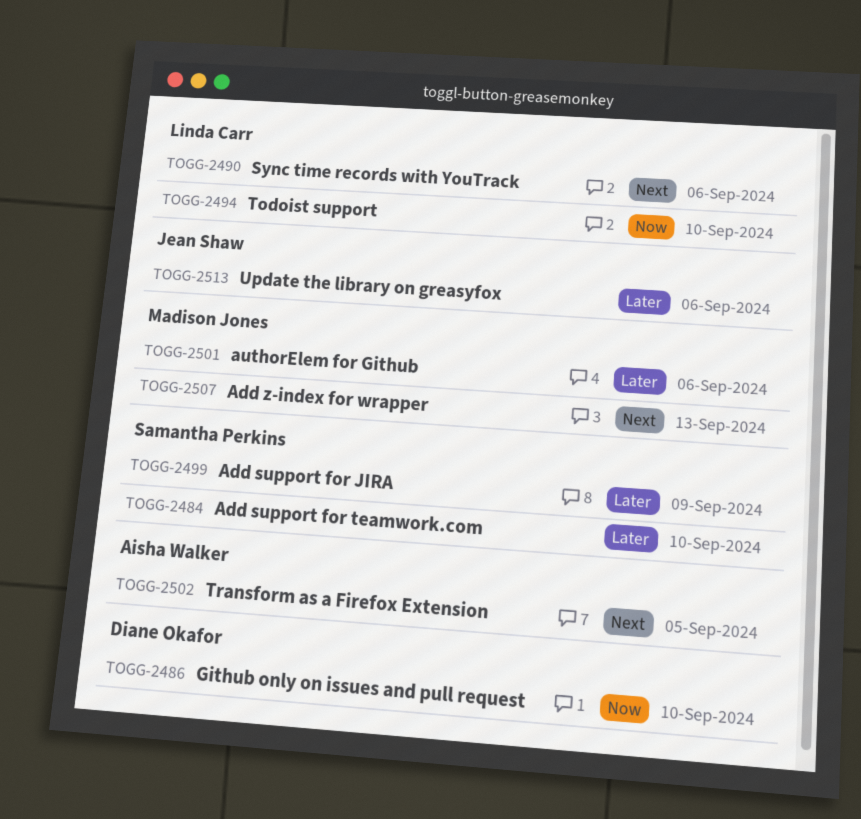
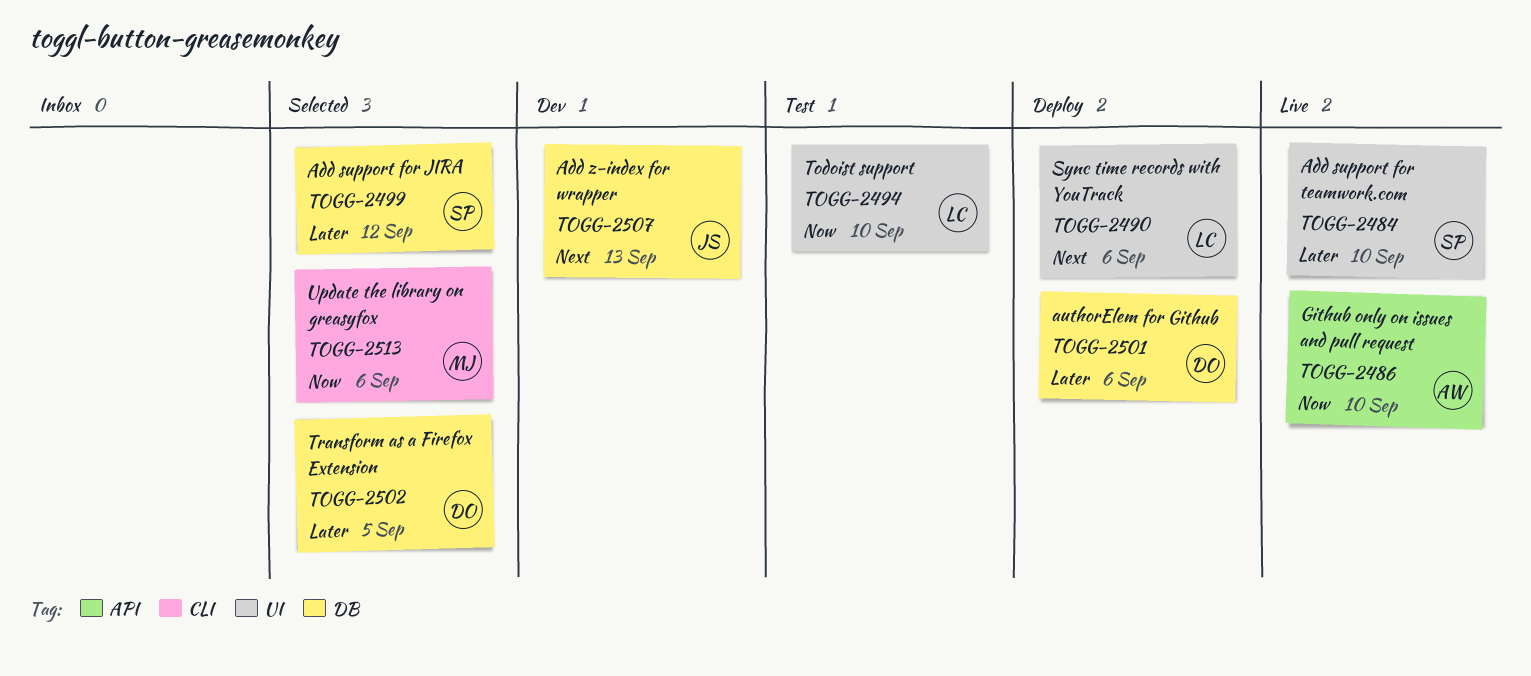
TOGG-2486, owner: Diane Okafor -> Aisha Walker
TOGG-2499, due: Sep 9 -> Sep 12
TOGG-2501, owner: Madison Jones -> Diane Okafor
TOGG-2502, owner: Aisha Walker -> Diane Okafor
TOGG-2502, priority: Next -> Later
TOGG-2507, owner: Madison Jones -> Jean Shaw
TOGG-2513, owner: Jean Shaw -> Madison Jones
TOGG-2513, priority: Later -> Now

